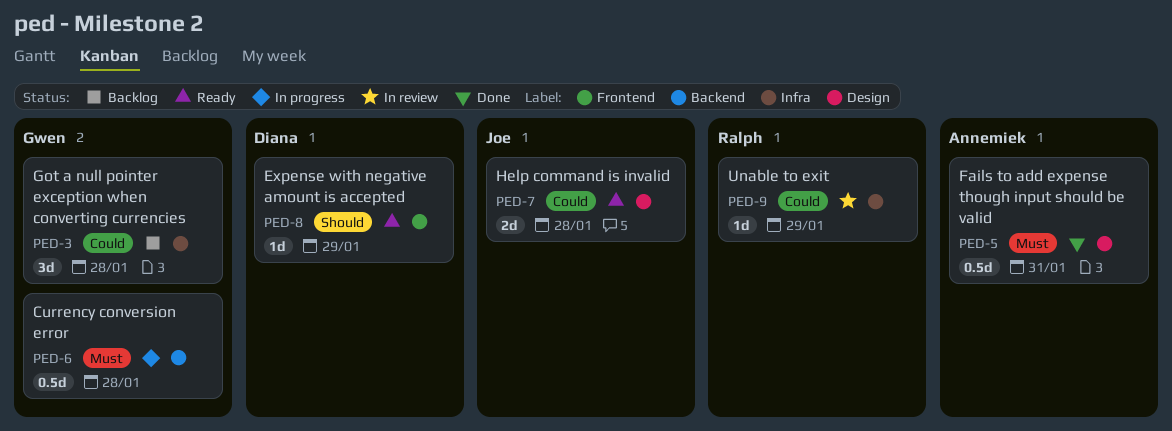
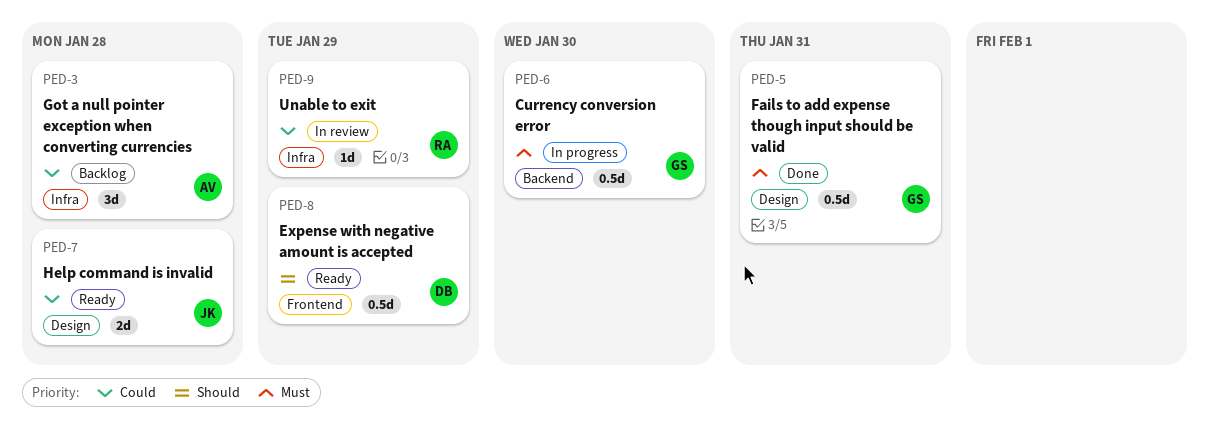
PED-3, owner: Gwen -> Annemiek
PED-5, owner: Annemiek -> Gwen
PED-6, due: Jan 28 -> Jan 30
PED-8, estimate: 1d -> 0.5d

